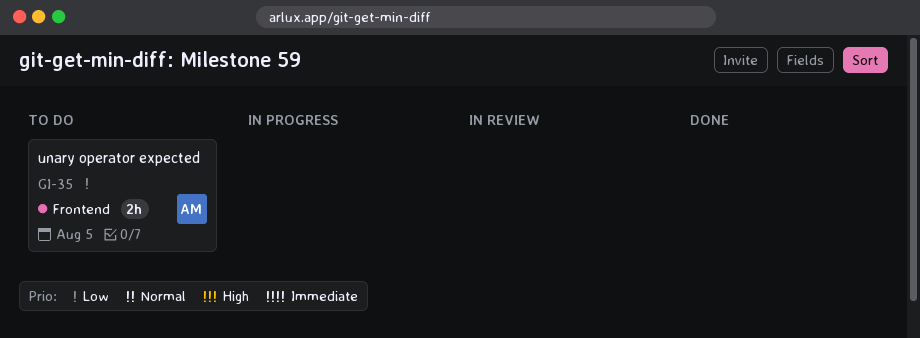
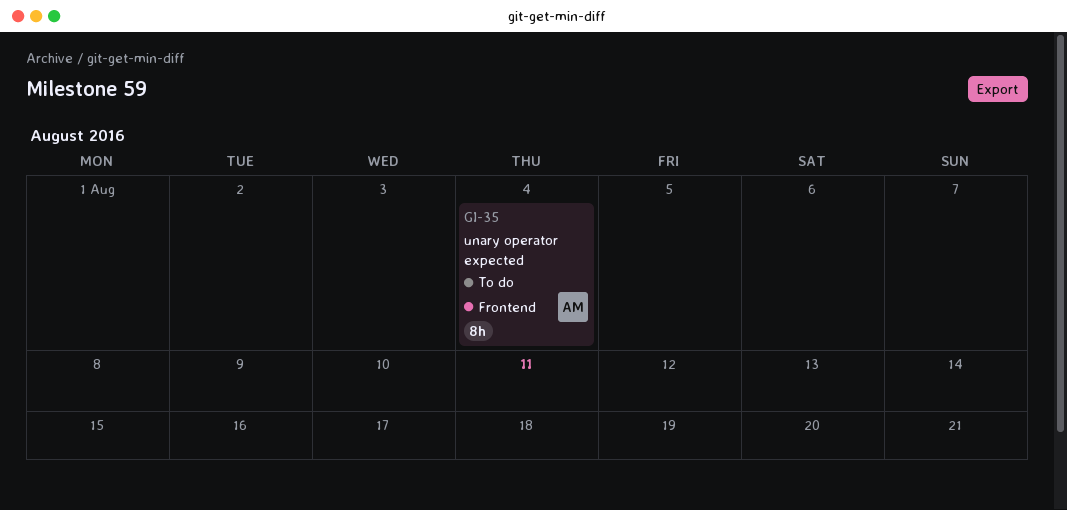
GI-35, estimate: 2h -> 8h
GI-35, due: Aug 5 -> Aug 4

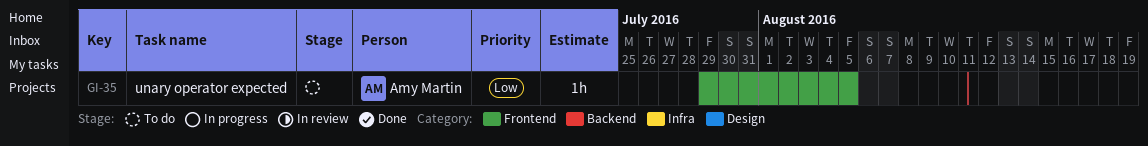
GI-35, estimate: 8h -> 1h
GI-35, due: Aug 4 -> Aug 5

